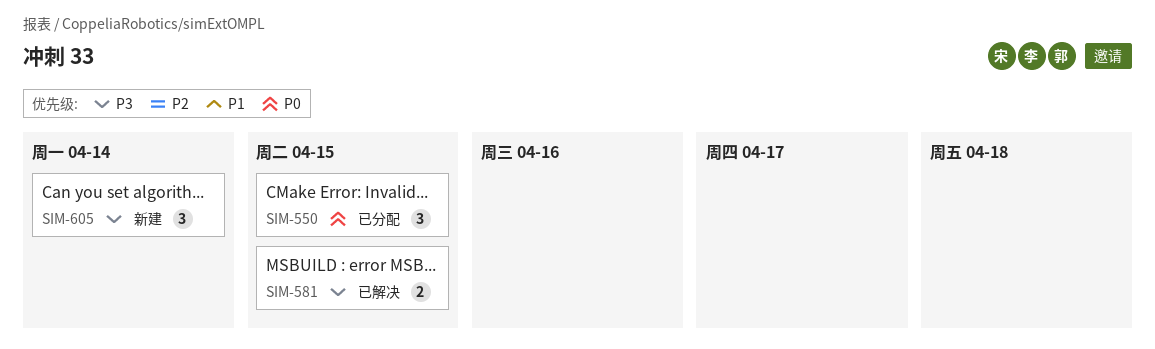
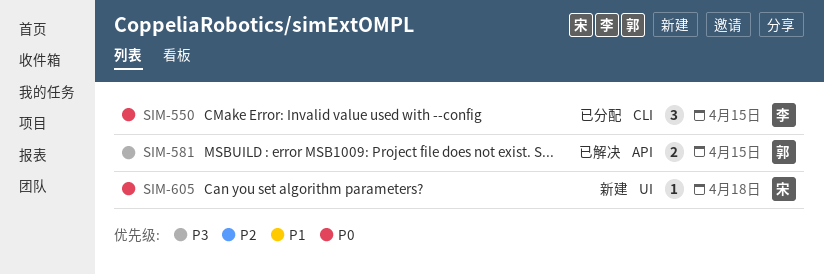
SIM-605, priority: P3 -> P0
SIM-605, estimate: 3 -> 1
SIM-605, due: Apr 14 -> Apr 18

